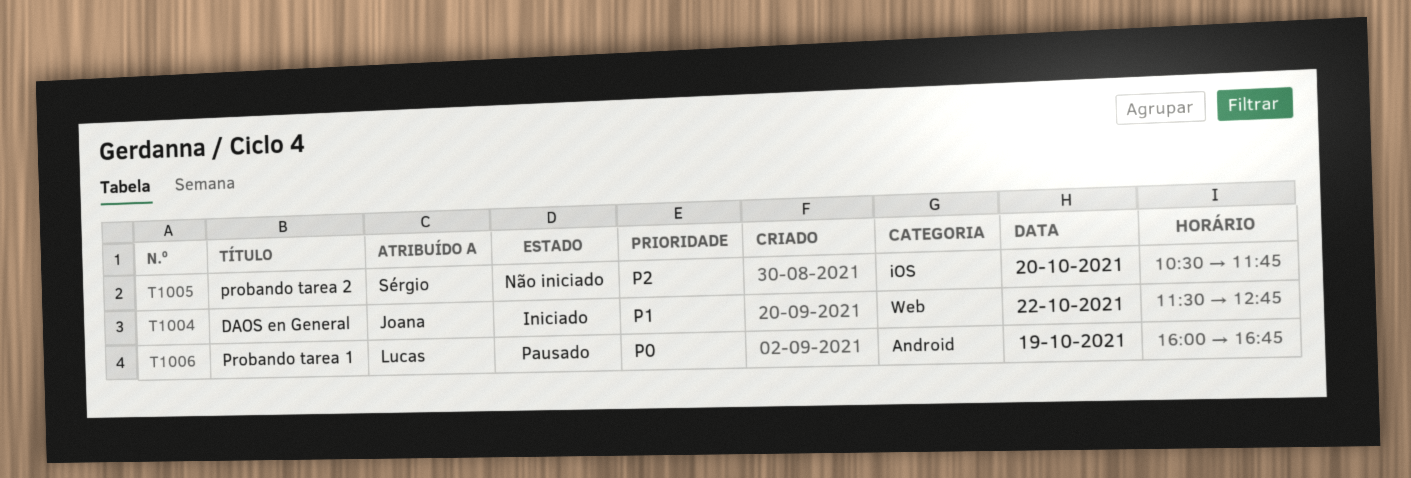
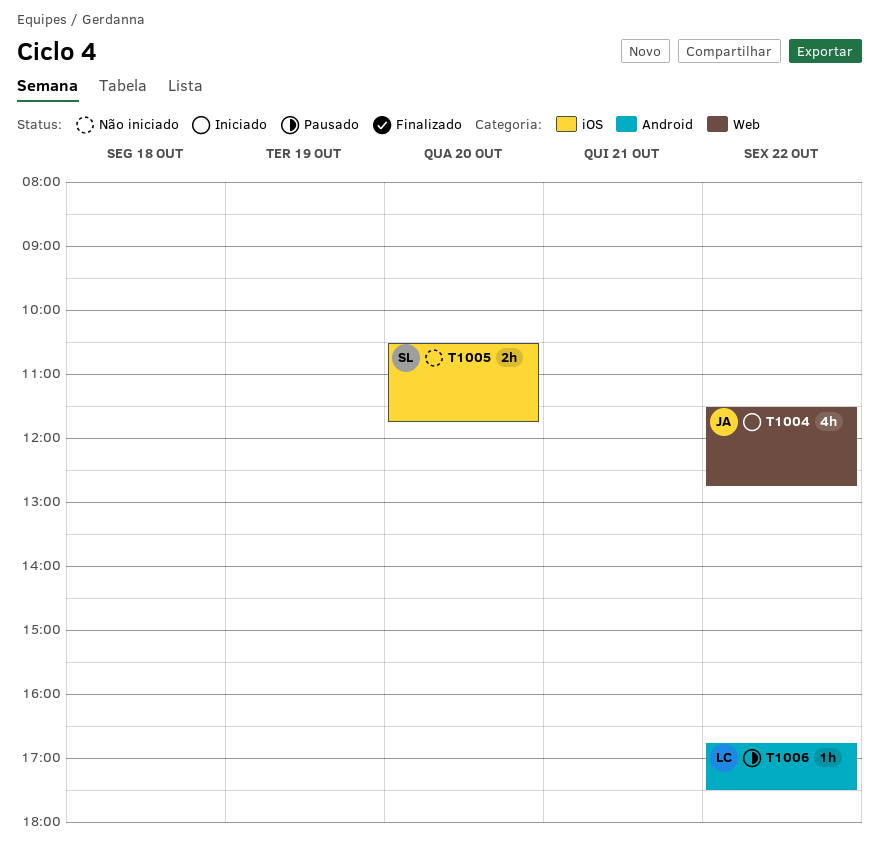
T1006, day: Oct 19 -> Oct 22
T1006, begins: 16:00 -> 16:45
T1006, ends: 16:45 -> 17:30

